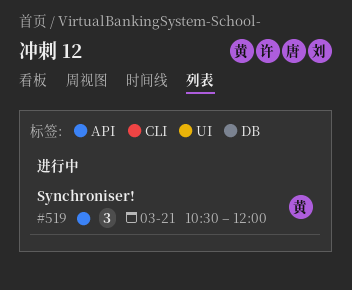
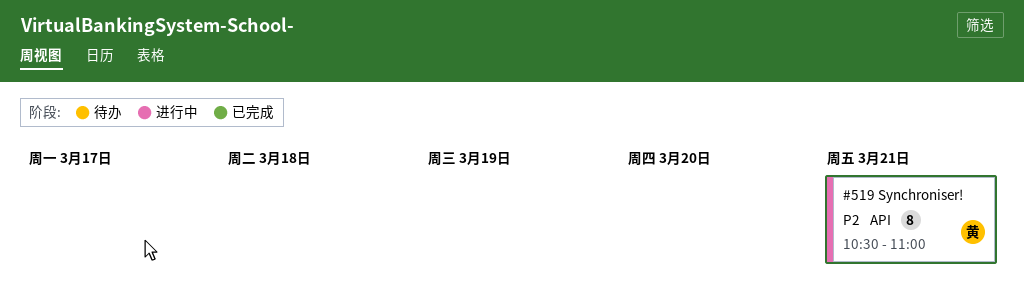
#519, estimate: 3 -> 8
#519, ends: 12:00 -> 11:00

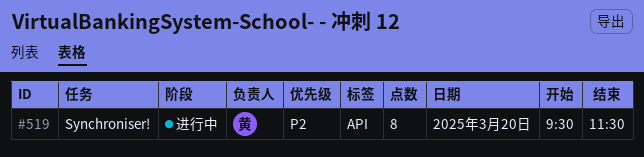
#519, day: Mar 21 -> Mar 20
#519, begins: 10:30 -> 09:30
#519, ends: 11:00 -> 11:30

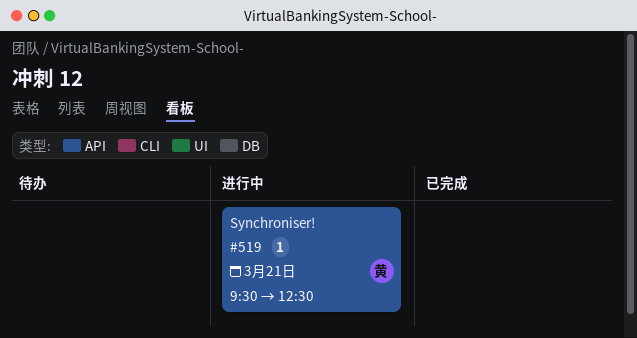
#519, estimate: 8 -> 1
#519, day: Mar 20 -> Mar 21
#519, ends: 11:30 -> 12:30

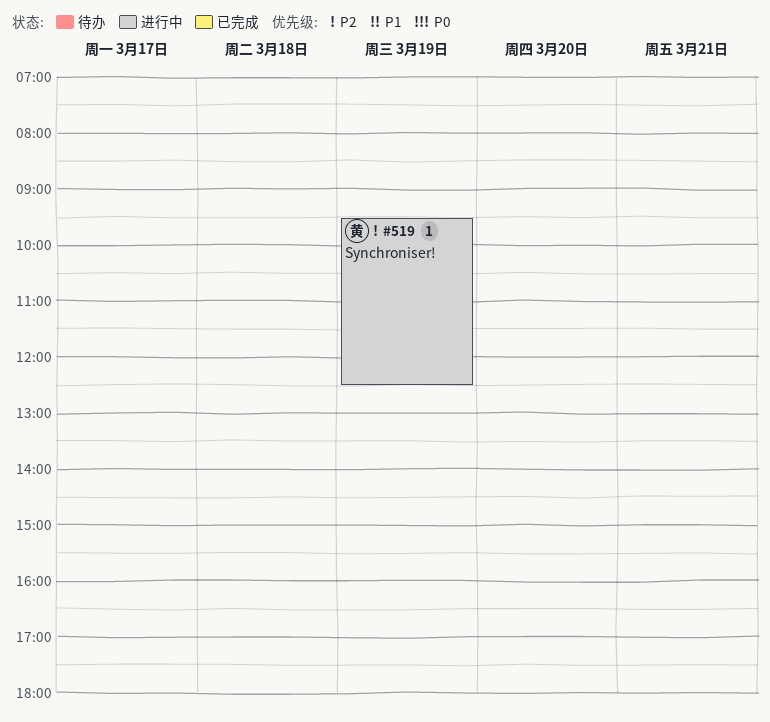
#519, day: Mar 21 -> Mar 19

